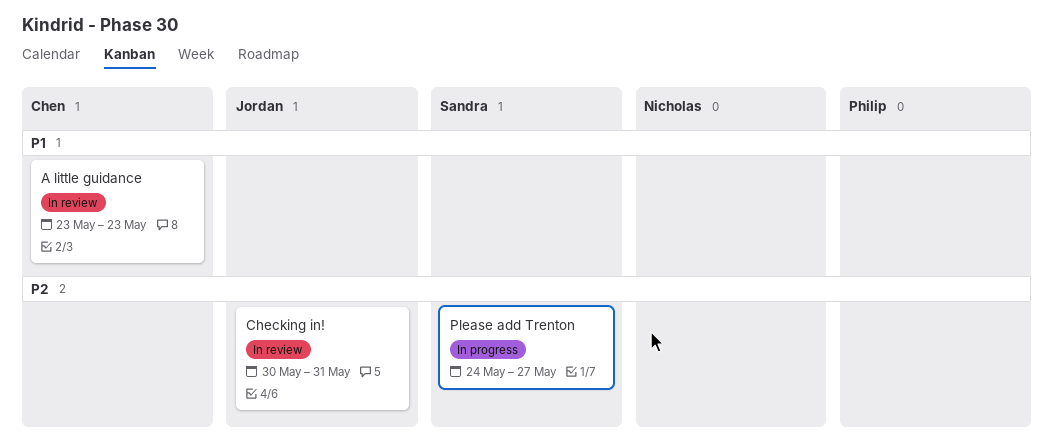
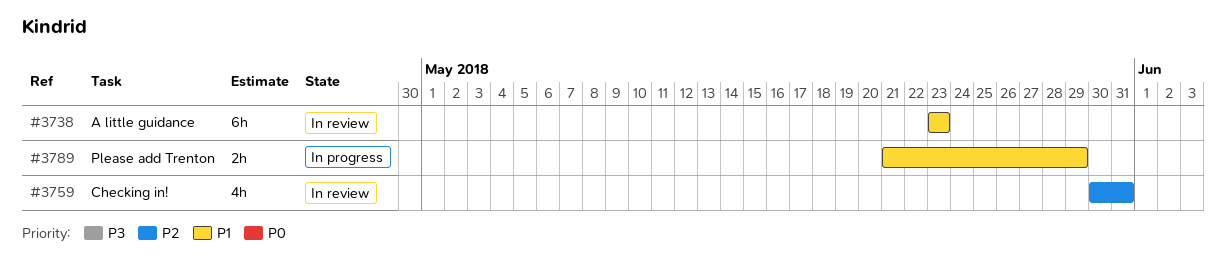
Please add Trenton, priority: P2 -> P1
Please add Trenton, start: May 24 -> May 21
Please add Trenton, due: May 27 -> May 29

